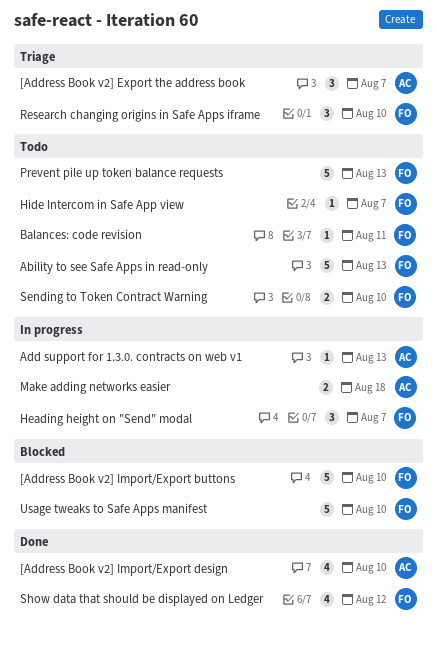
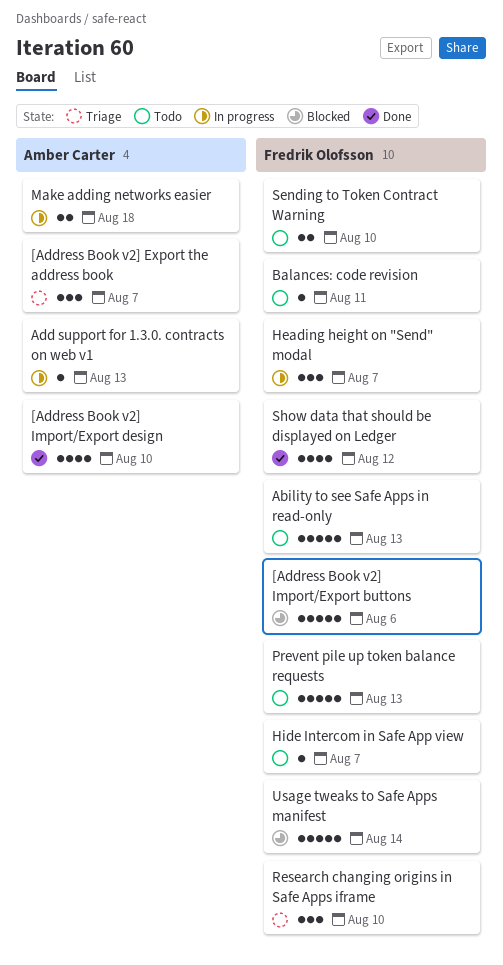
[Address Book v2] Import/Export buttons, due: Aug 10 -> Aug 6
Usage tweaks to Safe Apps manifest, due: Aug 10 -> Aug 14

